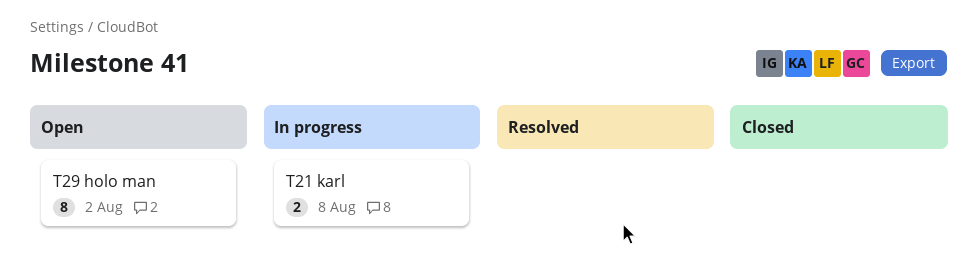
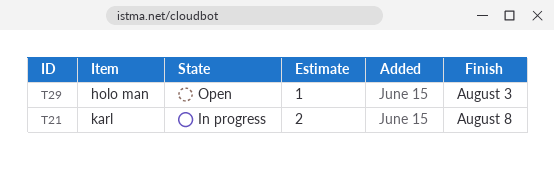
T29, estimate: 8 -> 1
T29, due: Aug 2 -> Aug 3

